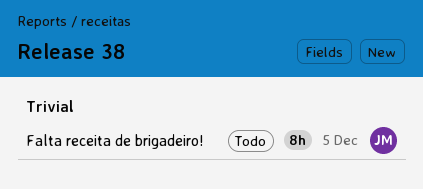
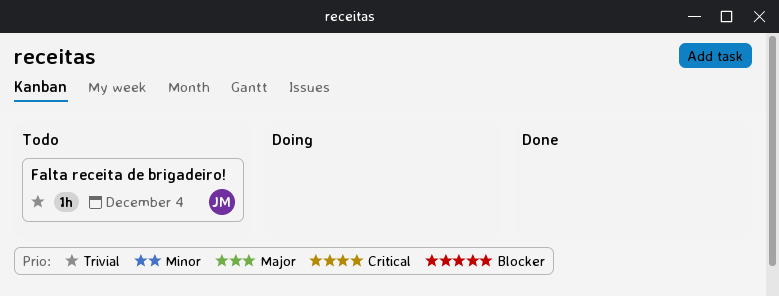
Falta receita de brigadeiro!, estimate: 8h -> 1h
Falta receita de brigadeiro!, due: Dec 5 -> Dec 4

